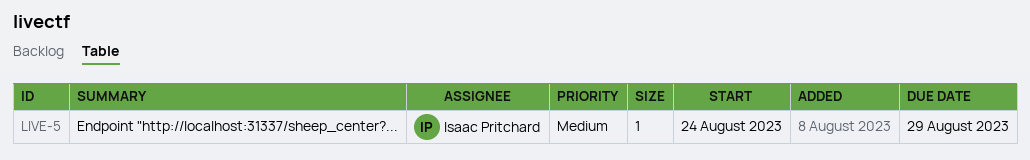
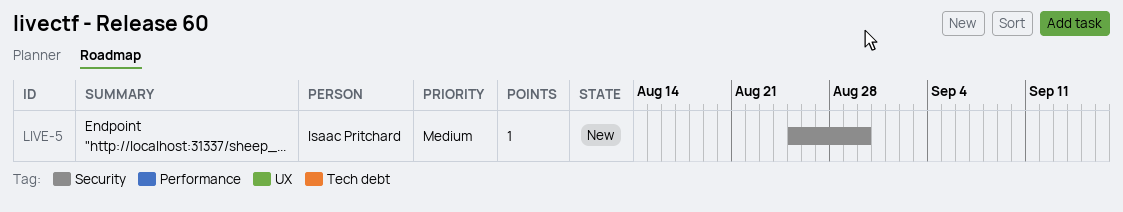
LIVE-5, start: Aug 24 -> Aug 25
LIVE-5, due: Aug 29 -> Aug 30

